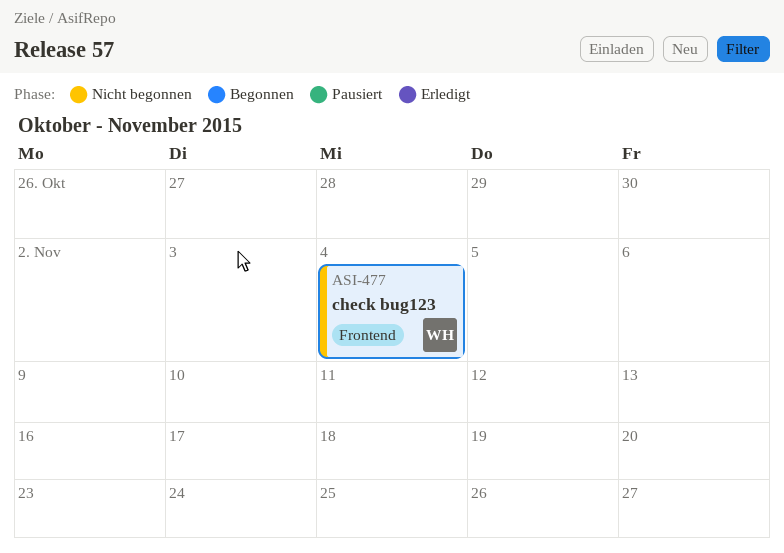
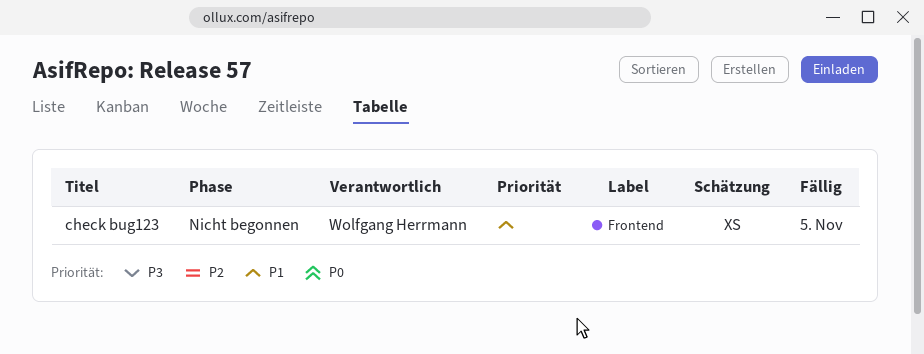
check bug123, due: Nov 4 -> Nov 5

